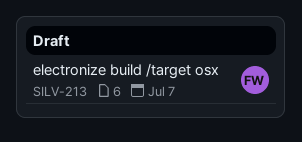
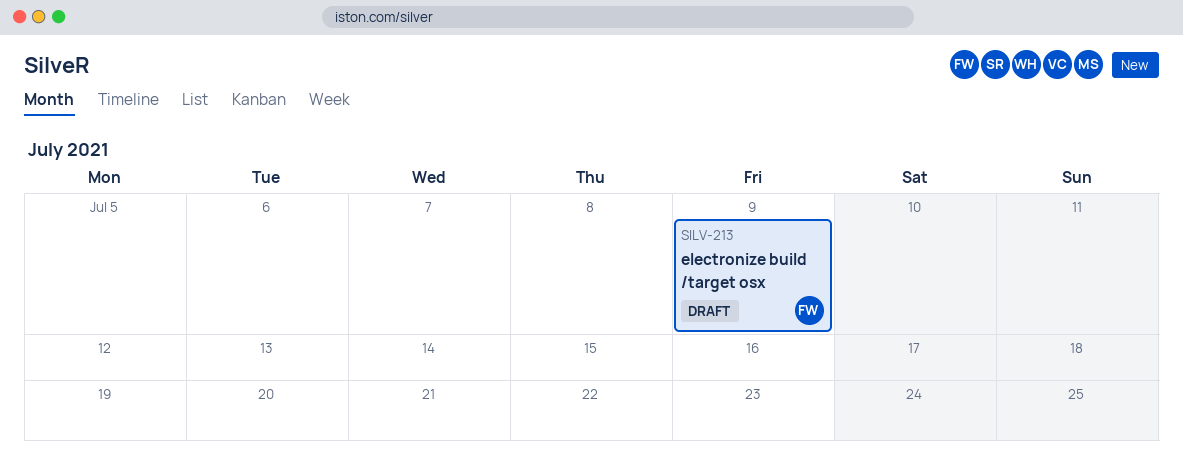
SILV-213, due: Jul 7 -> Jul 9

